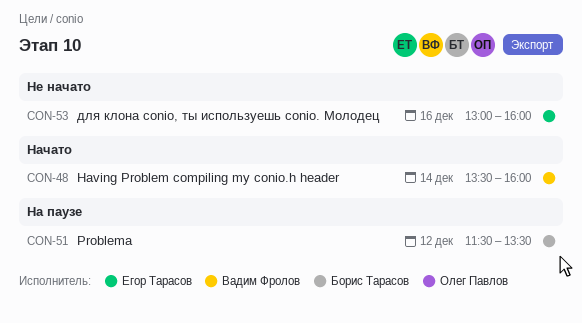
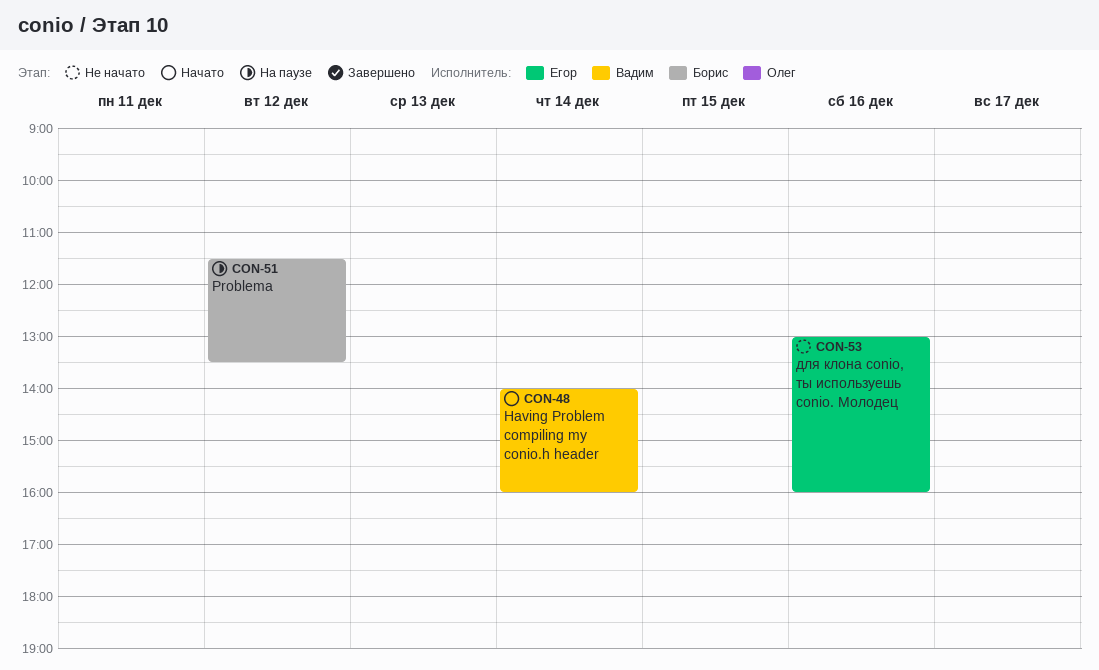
CON-48, begins: 13:30 -> 14:00

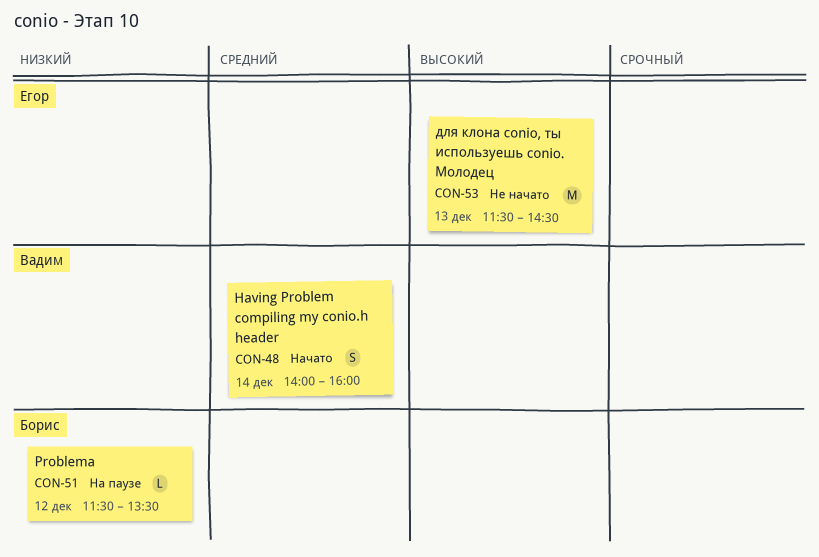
CON-53, day: Dec 16 -> Dec 13
CON-53, begins: 13:00 -> 11:30
CON-53, ends: 16:00 -> 14:30

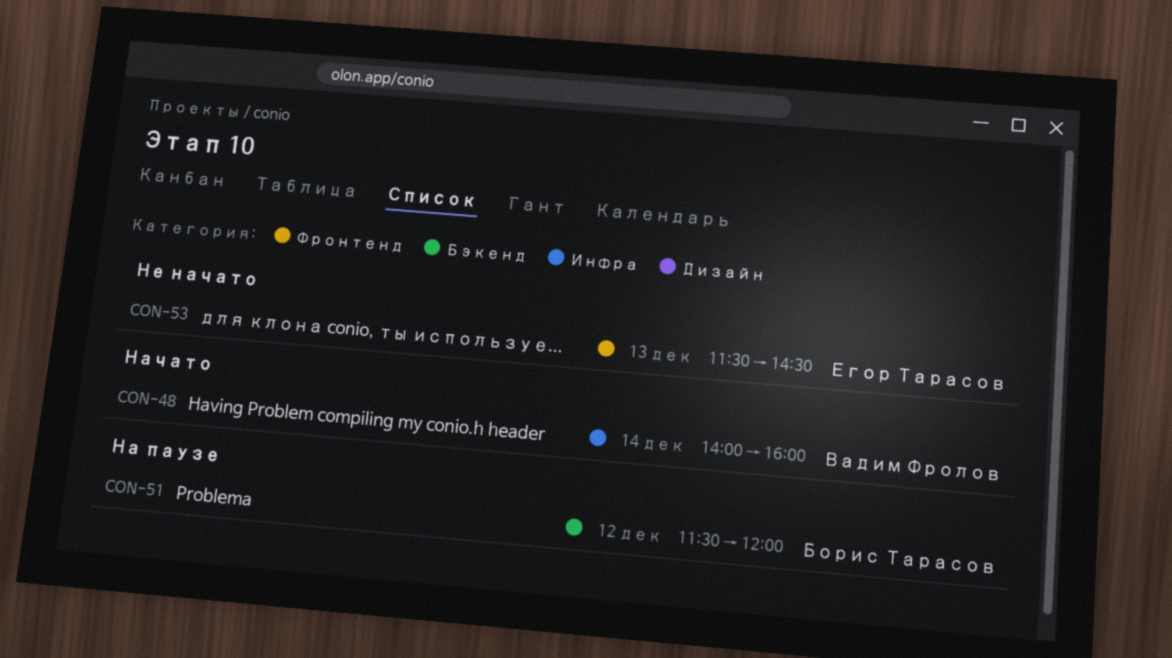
CON-51, ends: 13:30 -> 12:00

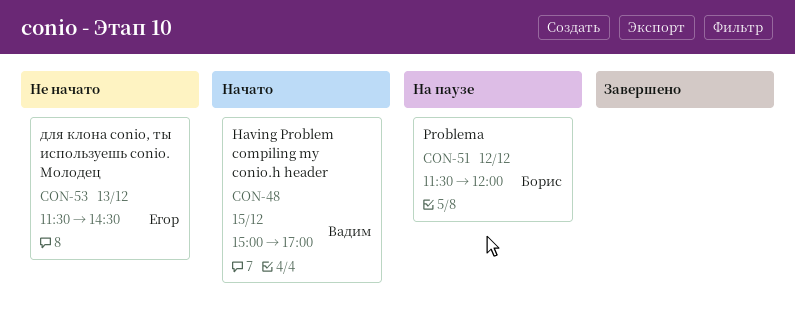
CON-48, day: Dec 14 -> Dec 15
CON-48, begins: 14:00 -> 15:00
CON-48, ends: 16:00 -> 17:00

